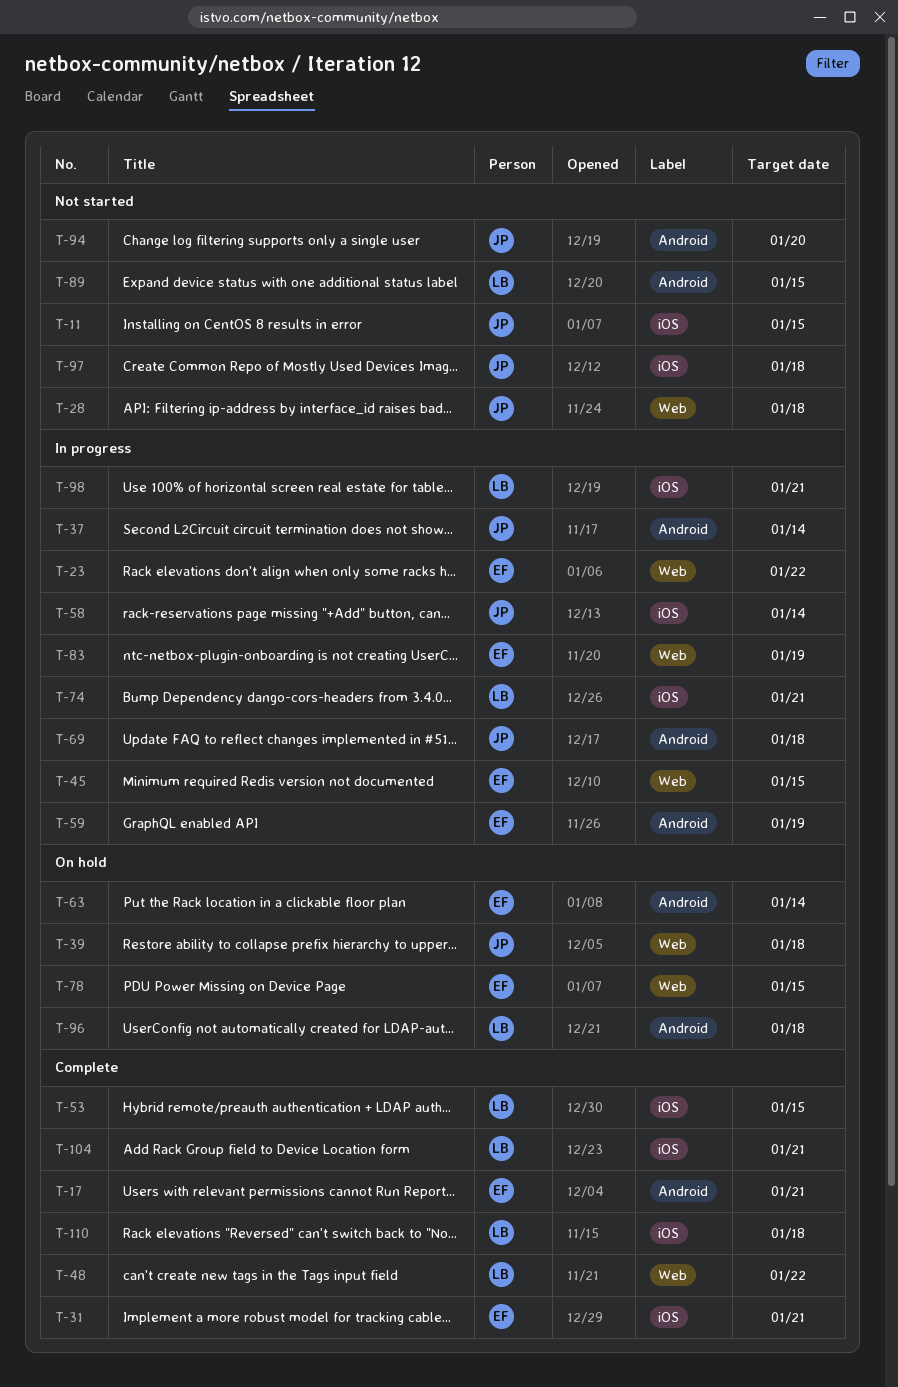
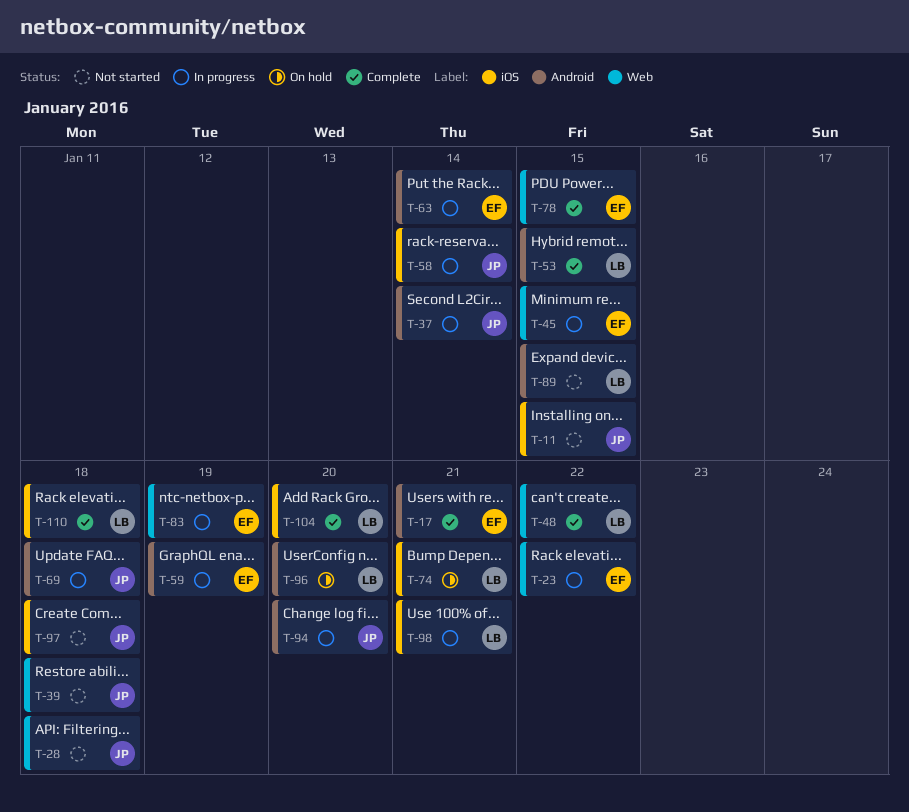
T-31: present -> none
T-39, status: On hold -> Not started
T-53, label: iOS -> Android
T-63, status: On hold -> In progress
T-74, status: In progress -> On hold
T-78, status: On hold -> Complete
T-94, status: Not started -> In progress
T-96, due: Jan 18 -> Jan 20
T-104, due: Jan 21 -> Jan 20

